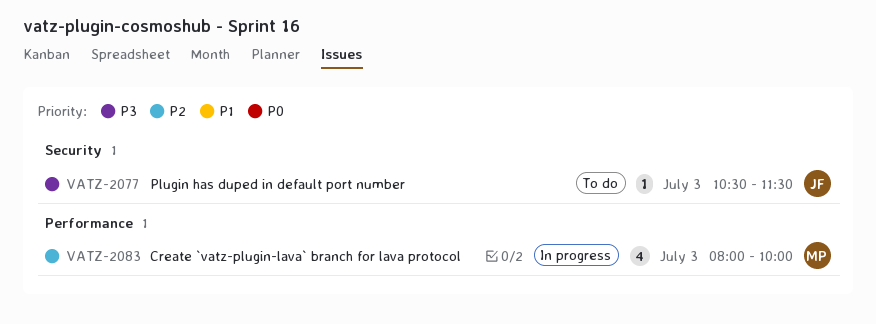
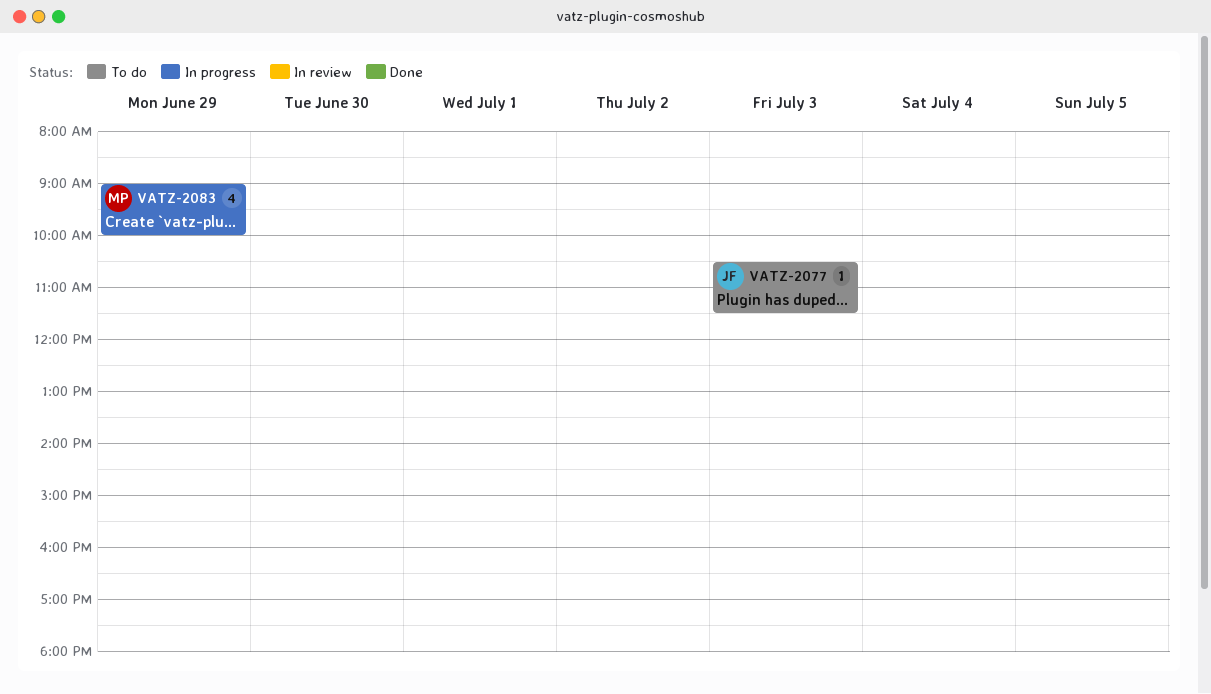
VATZ-2083, day: Jul 3 -> Jun 29
VATZ-2083, begins: 08:00 -> 09:00

